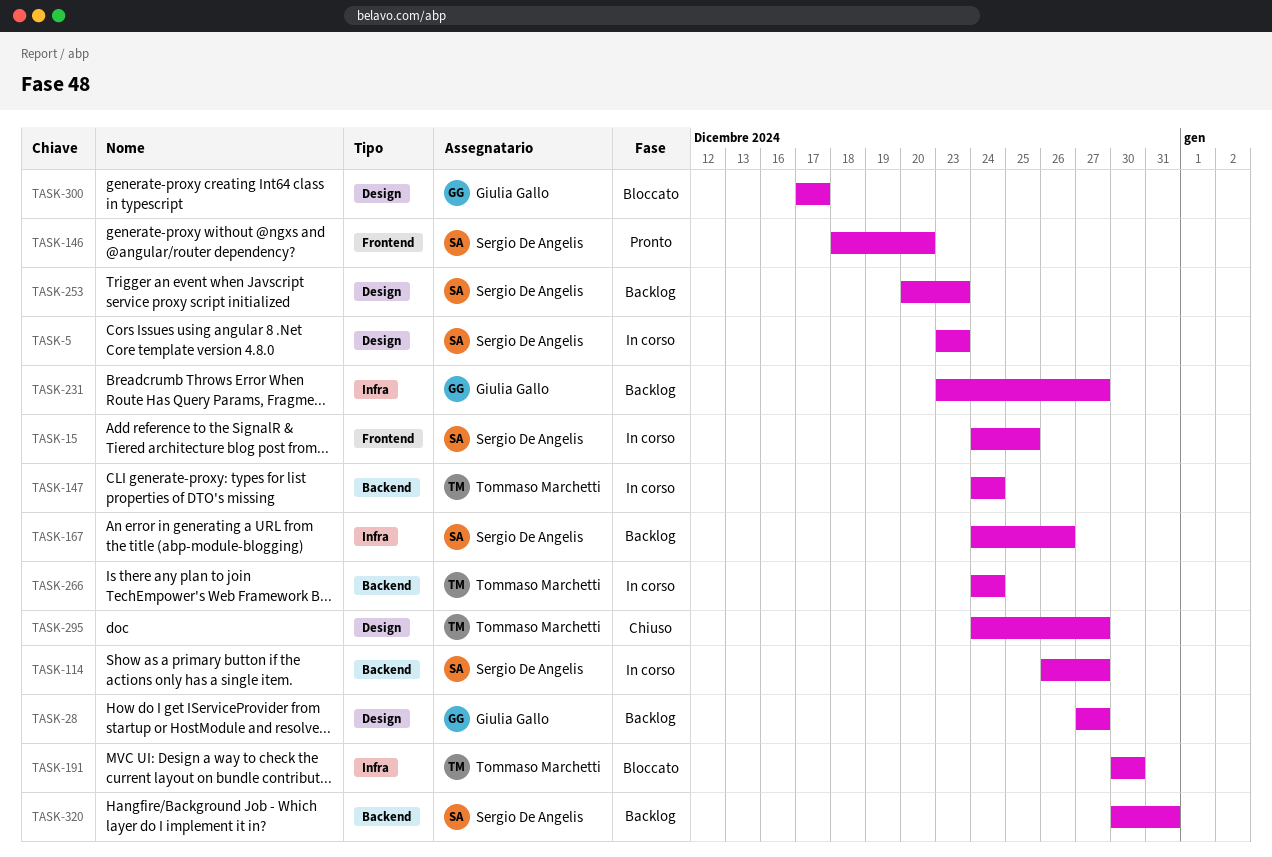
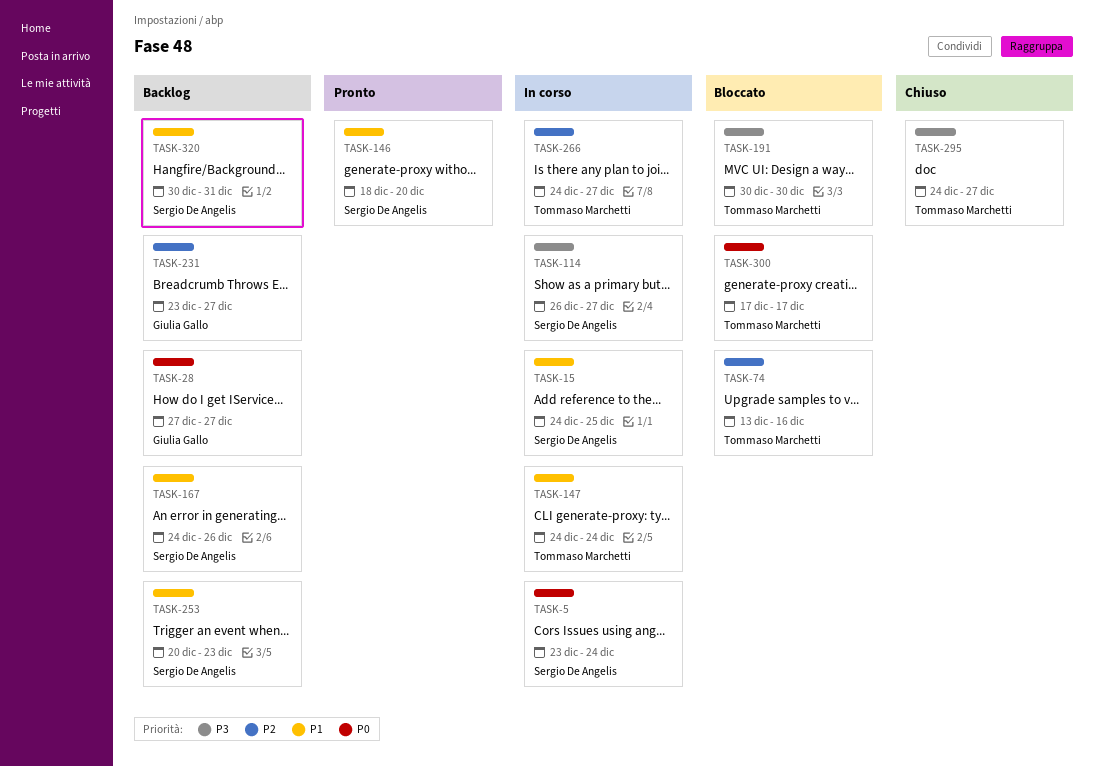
TASK-5, due: Dec 23 -> Dec 24
TASK-74: none -> present
TASK-266, due: Dec 24 -> Dec 27
TASK-300, owner: Giulia Gallo -> Tommaso Marchetti

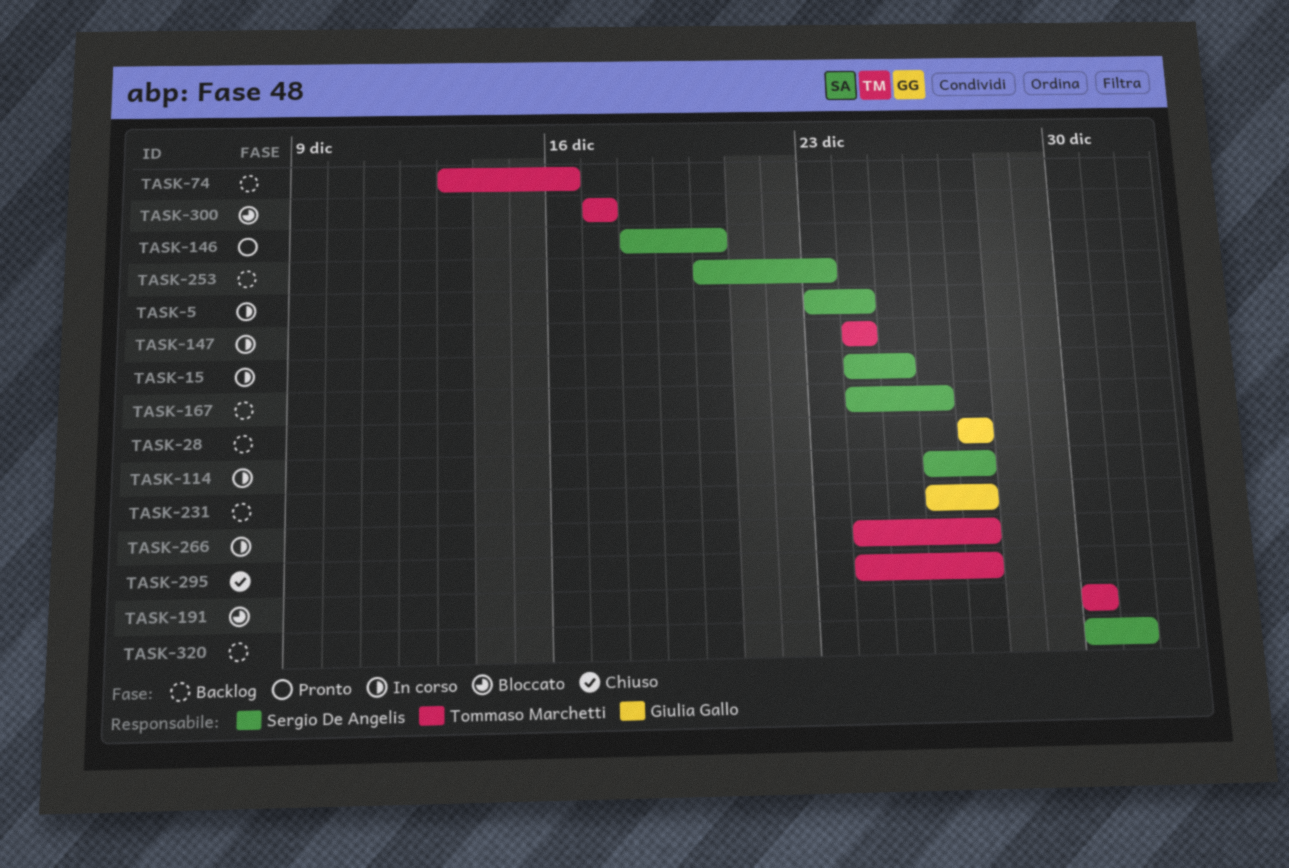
TASK-74, status: Bloccato -> Backlog
TASK-231, start: Dec 23 -> Dec 26

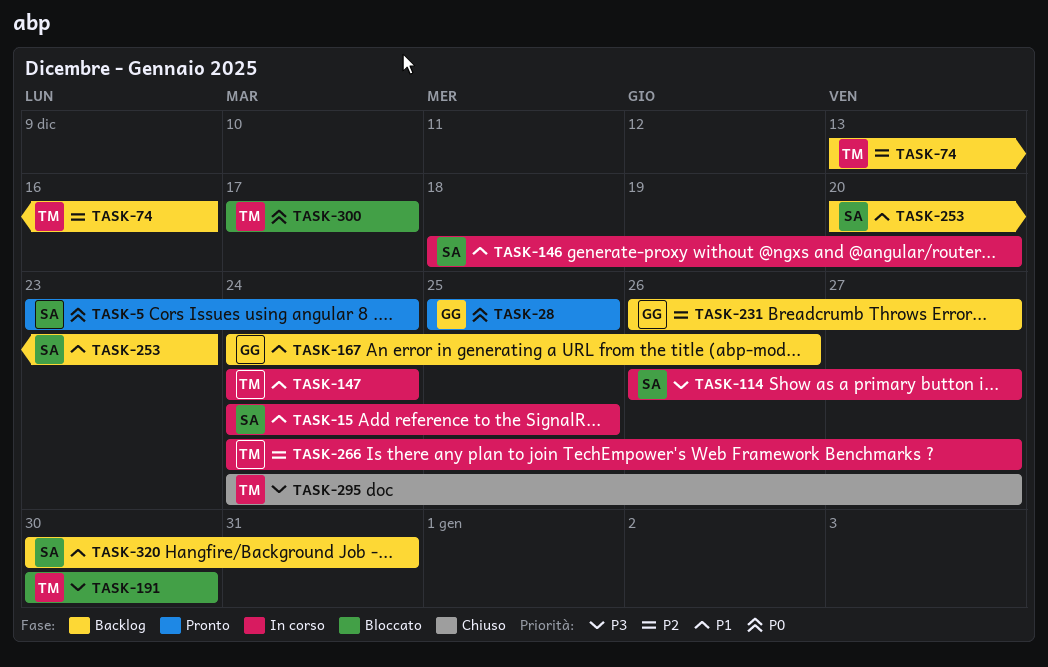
TASK-5, status: In corso -> Pronto
TASK-28, status: Backlog -> Pronto
TASK-28, start: Dec 27 -> Dec 25
TASK-28, due: Dec 27 -> Dec 25
TASK-146, status: Pronto -> In corso
TASK-167, owner: Sergio De Angelis -> Giulia Gallo

